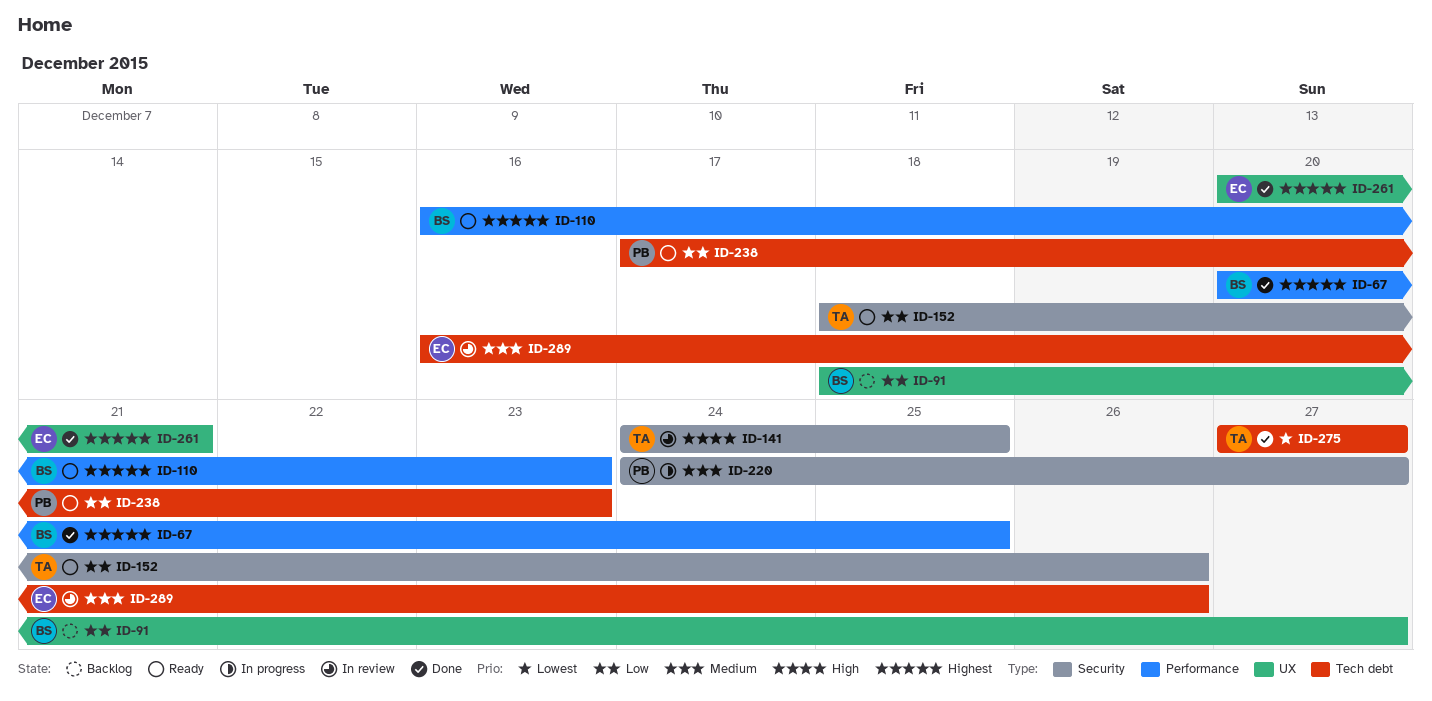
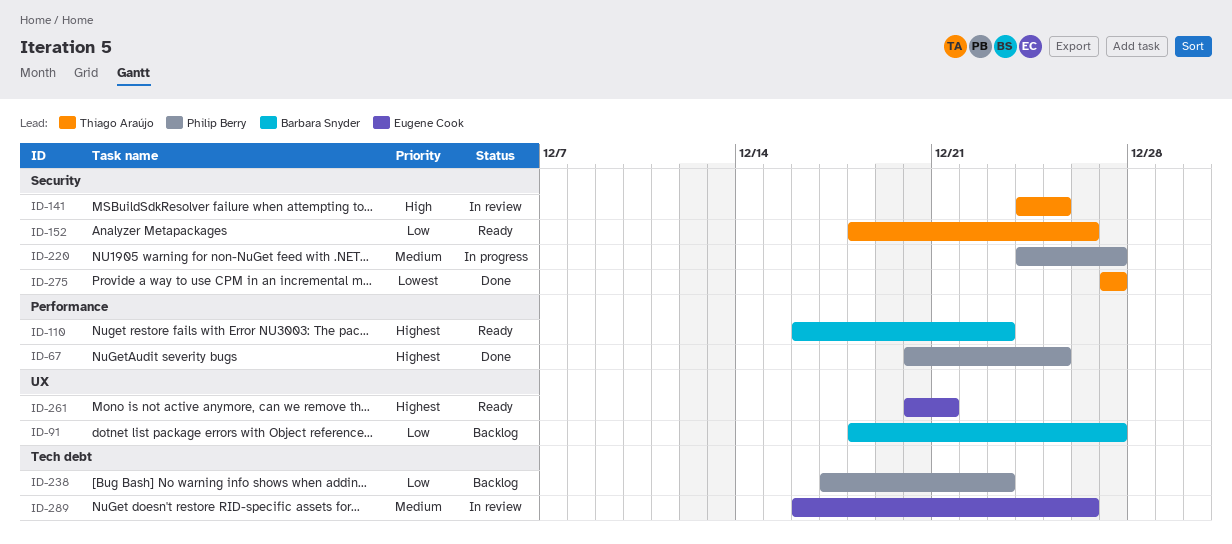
ID-67, owner: Barbara Snyder -> Philip Berry
ID-238, status: Ready -> Backlog
ID-261, status: Done -> Ready
ID-275, label: Tech debt -> Security

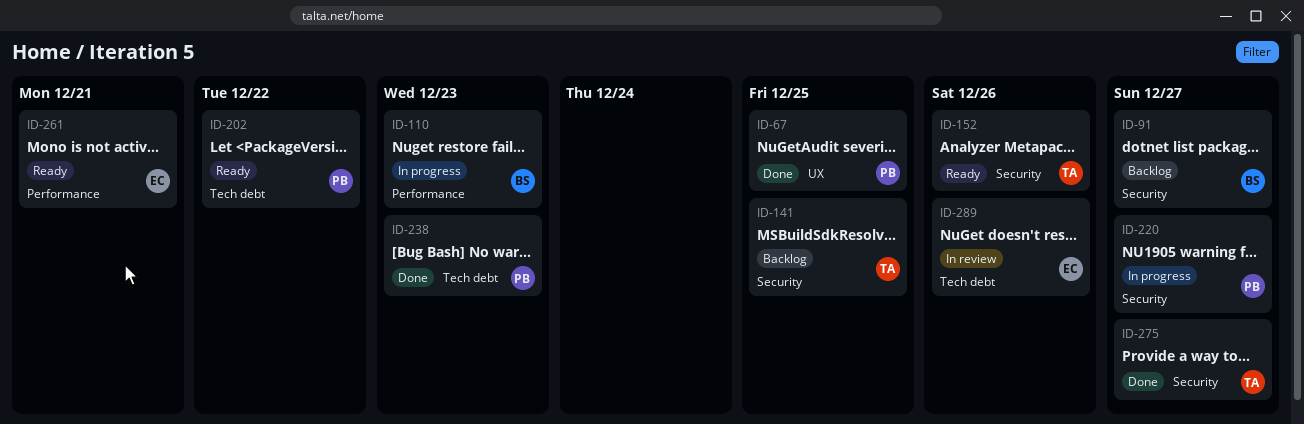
ID-67, label: Performance -> UX
ID-91, label: UX -> Security
ID-110, status: Ready -> In progress
ID-141, status: In review -> Backlog
ID-202: none -> present
ID-238, status: Backlog -> Done
ID-261, label: UX -> Performance

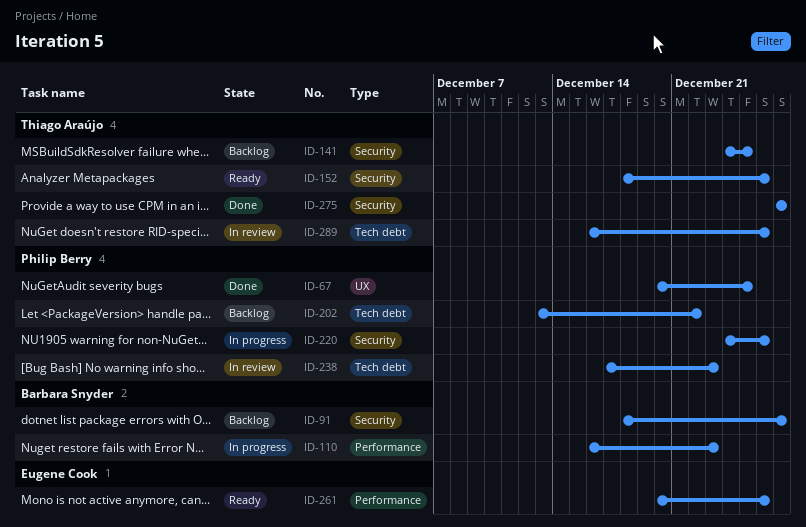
ID-202, status: Ready -> Backlog
ID-220, due: Dec 27 -> Dec 26
ID-238, status: Done -> In review
ID-261, due: Dec 21 -> Dec 26
ID-289, owner: Eugene Cook -> Thiago Araújo

